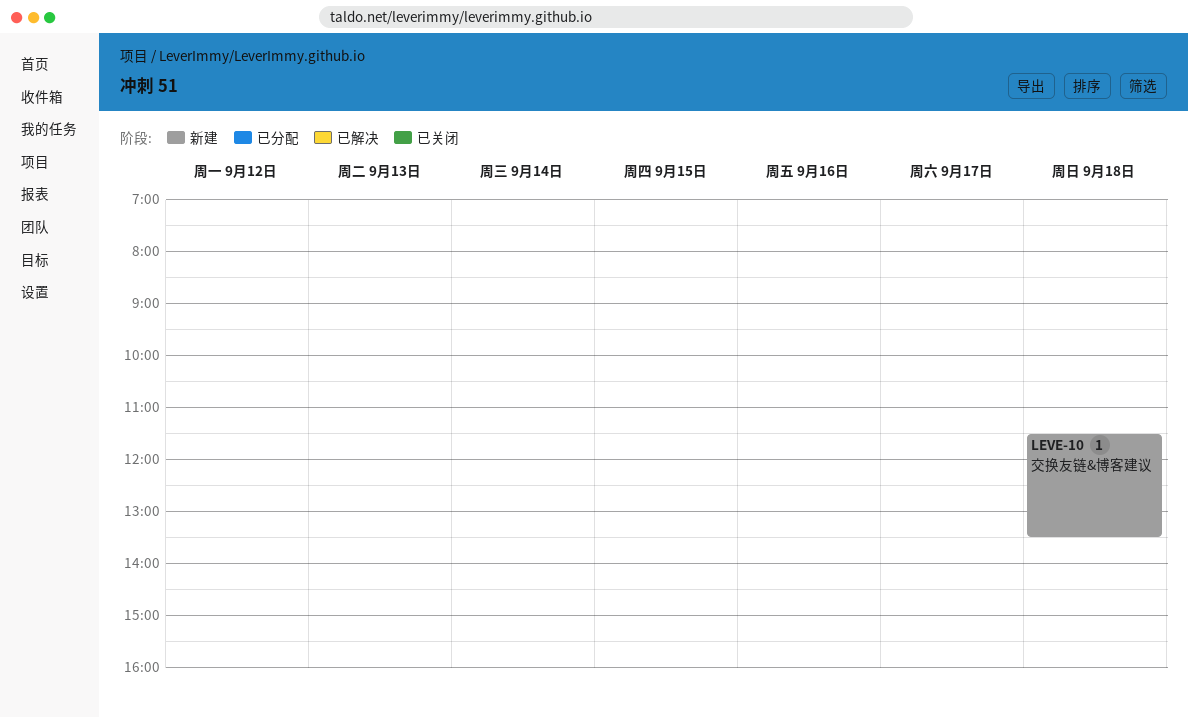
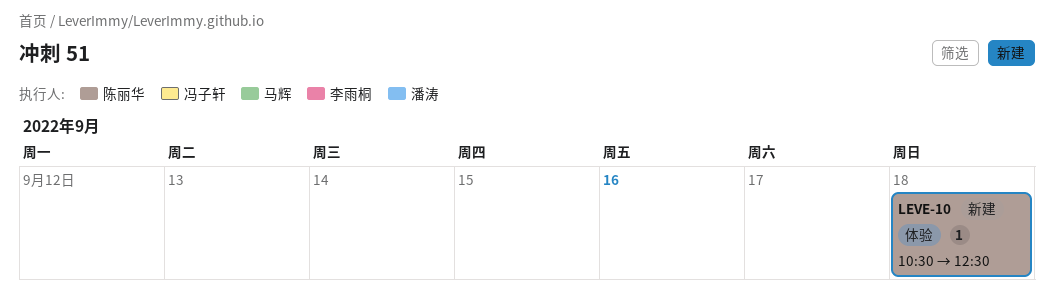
LEVE-10, begins: 11:30 -> 10:30
LEVE-10, ends: 13:30 -> 12:30

